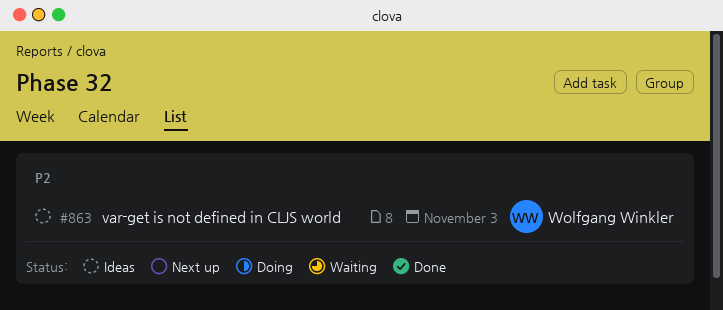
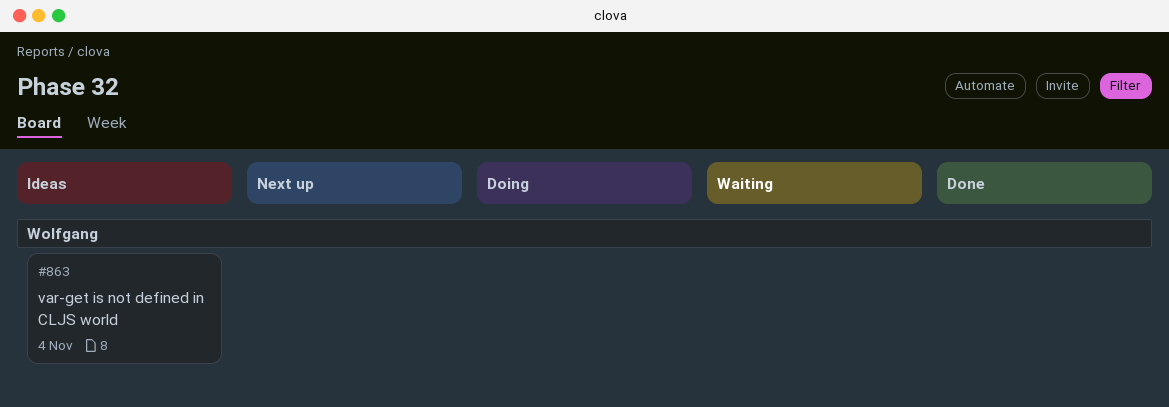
#863, due: Nov 3 -> Nov 4

